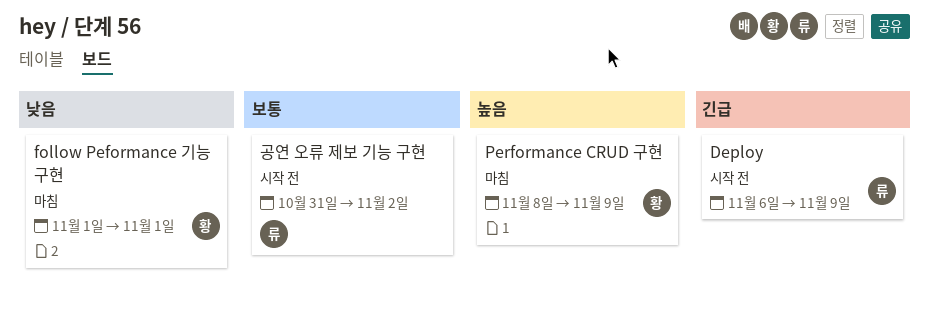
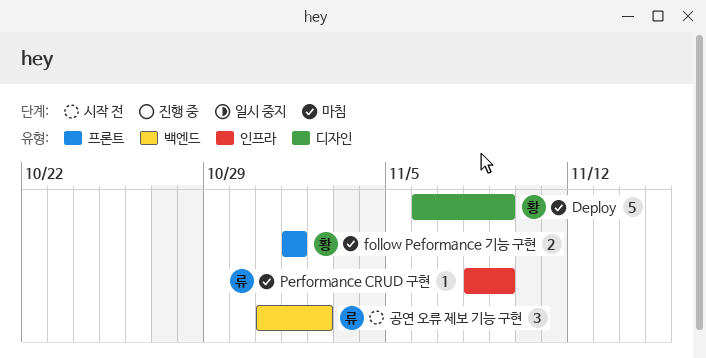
Deploy, status: 시작 전 -> 마침
Deploy, owner: 류 -> 황
Performance CRUD 구현, owner: 황 -> 류

